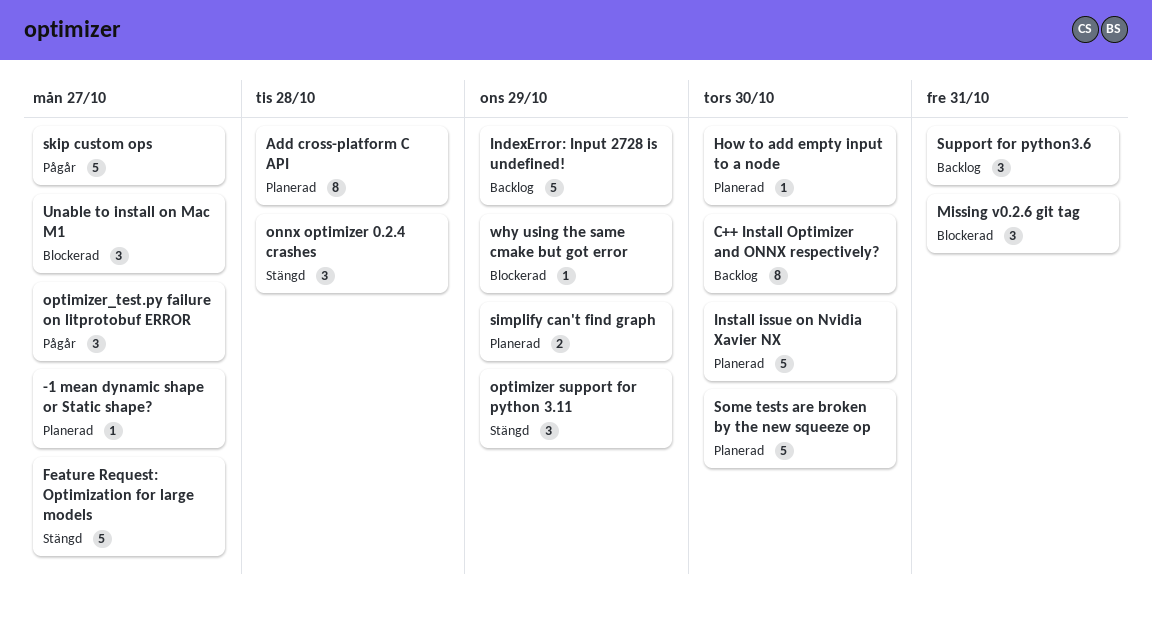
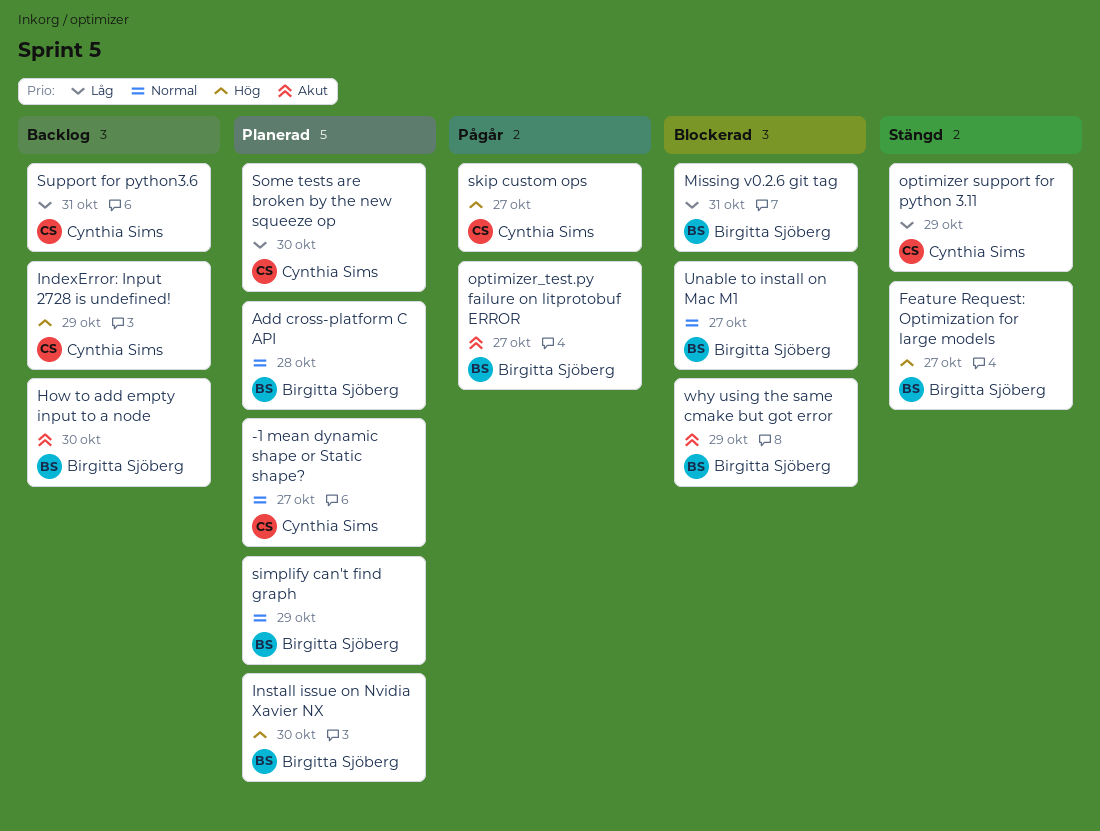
C++ Install Optimizer and ONNX respectively?: present -> none
How to add empty input to a node, status: Planerad -> Backlog
onnx optimizer 0.2.4 crashes: present -> none

